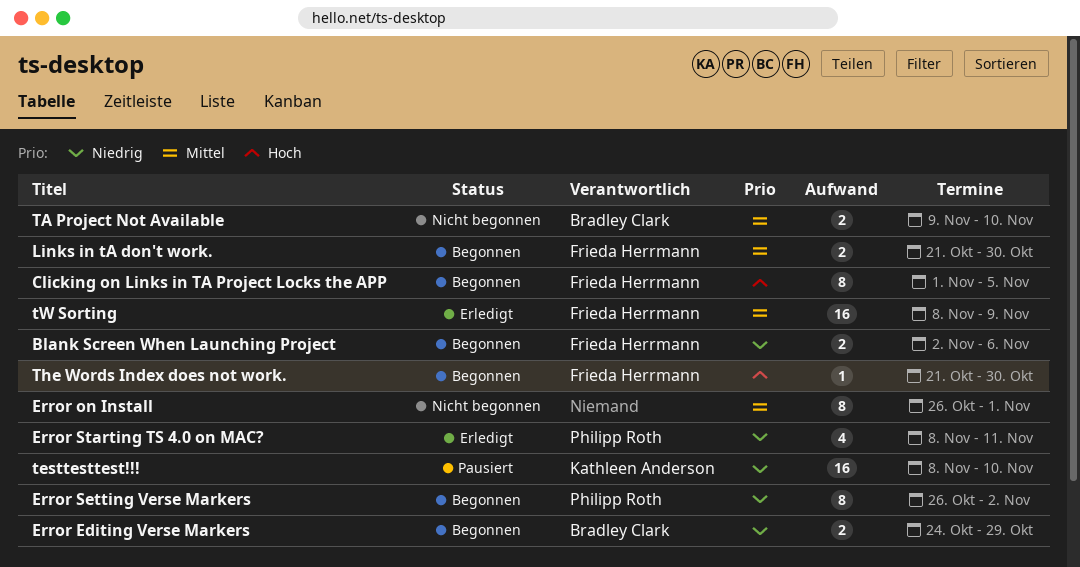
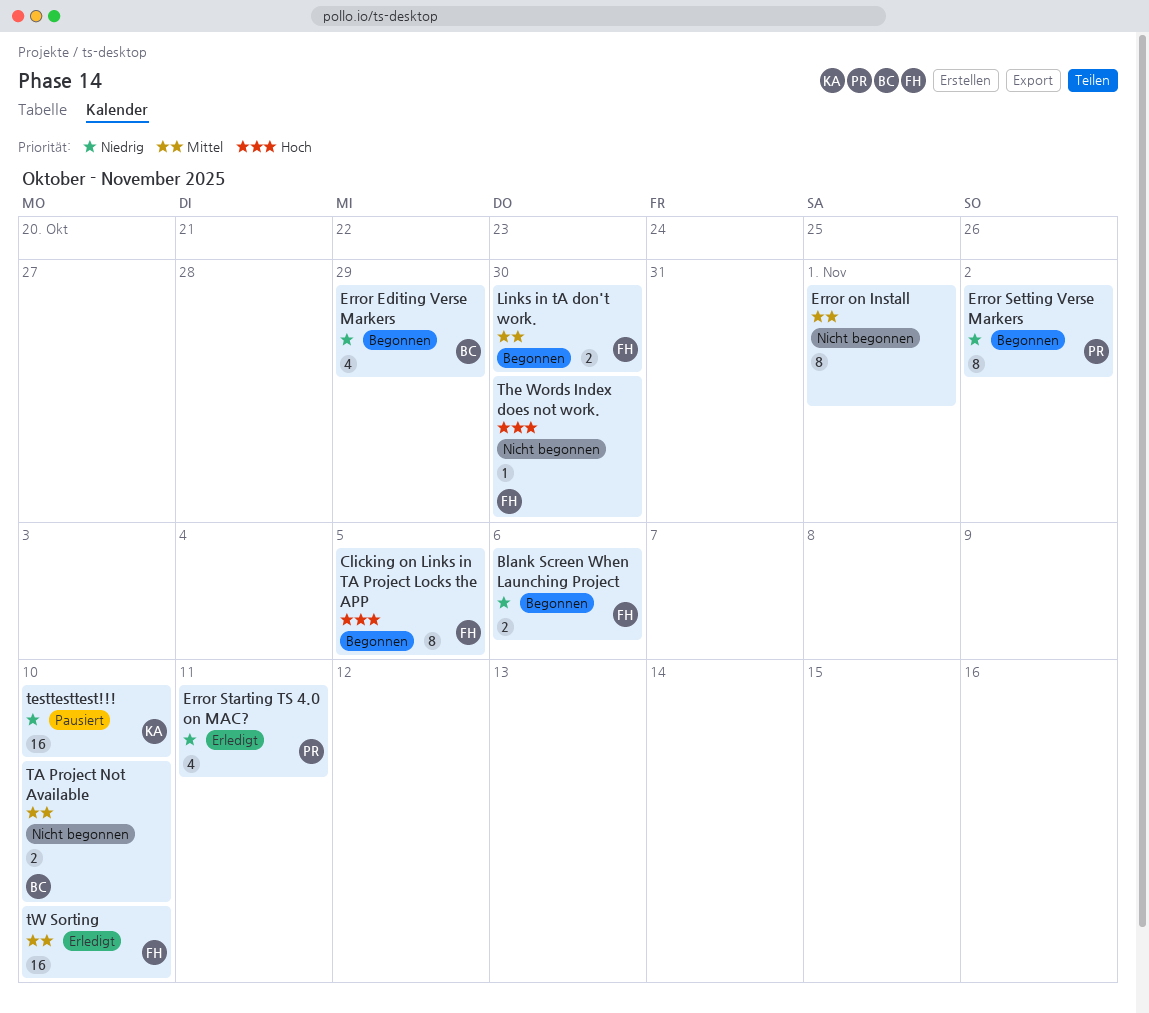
Error Editing Verse Markers, estimate: 2 -> 4
The Words Index does not work., status: Begonnen -> Nicht begonnen
tW Sorting, due: Nov 9 -> Nov 10

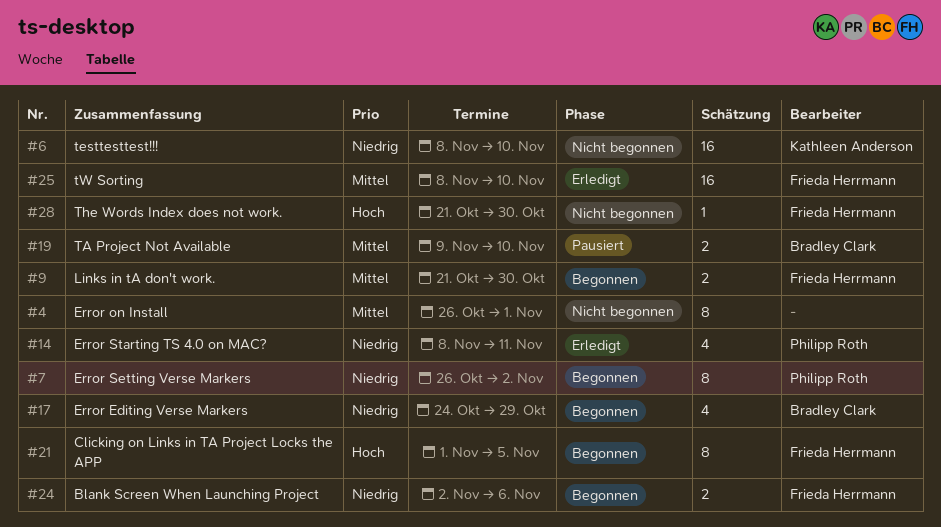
TA Project Not Available, status: Nicht begonnen -> Pausiert
testtesttest!!!, status: Pausiert -> Nicht begonnen

